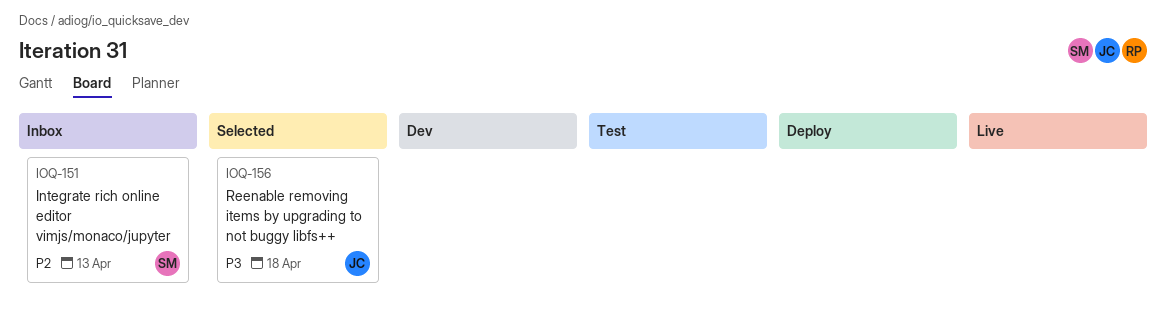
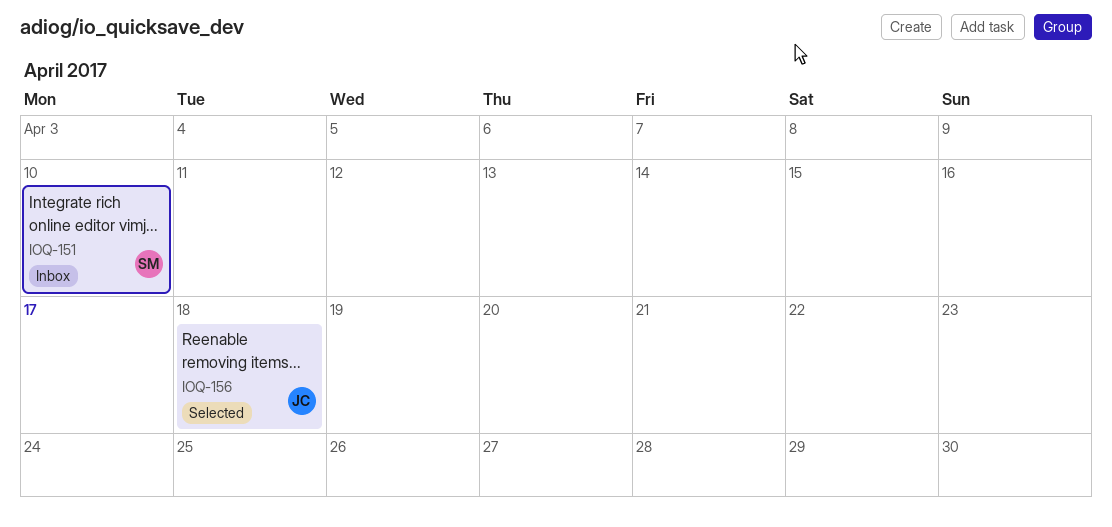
IOQ-151, due: Apr 13 -> Apr 10

